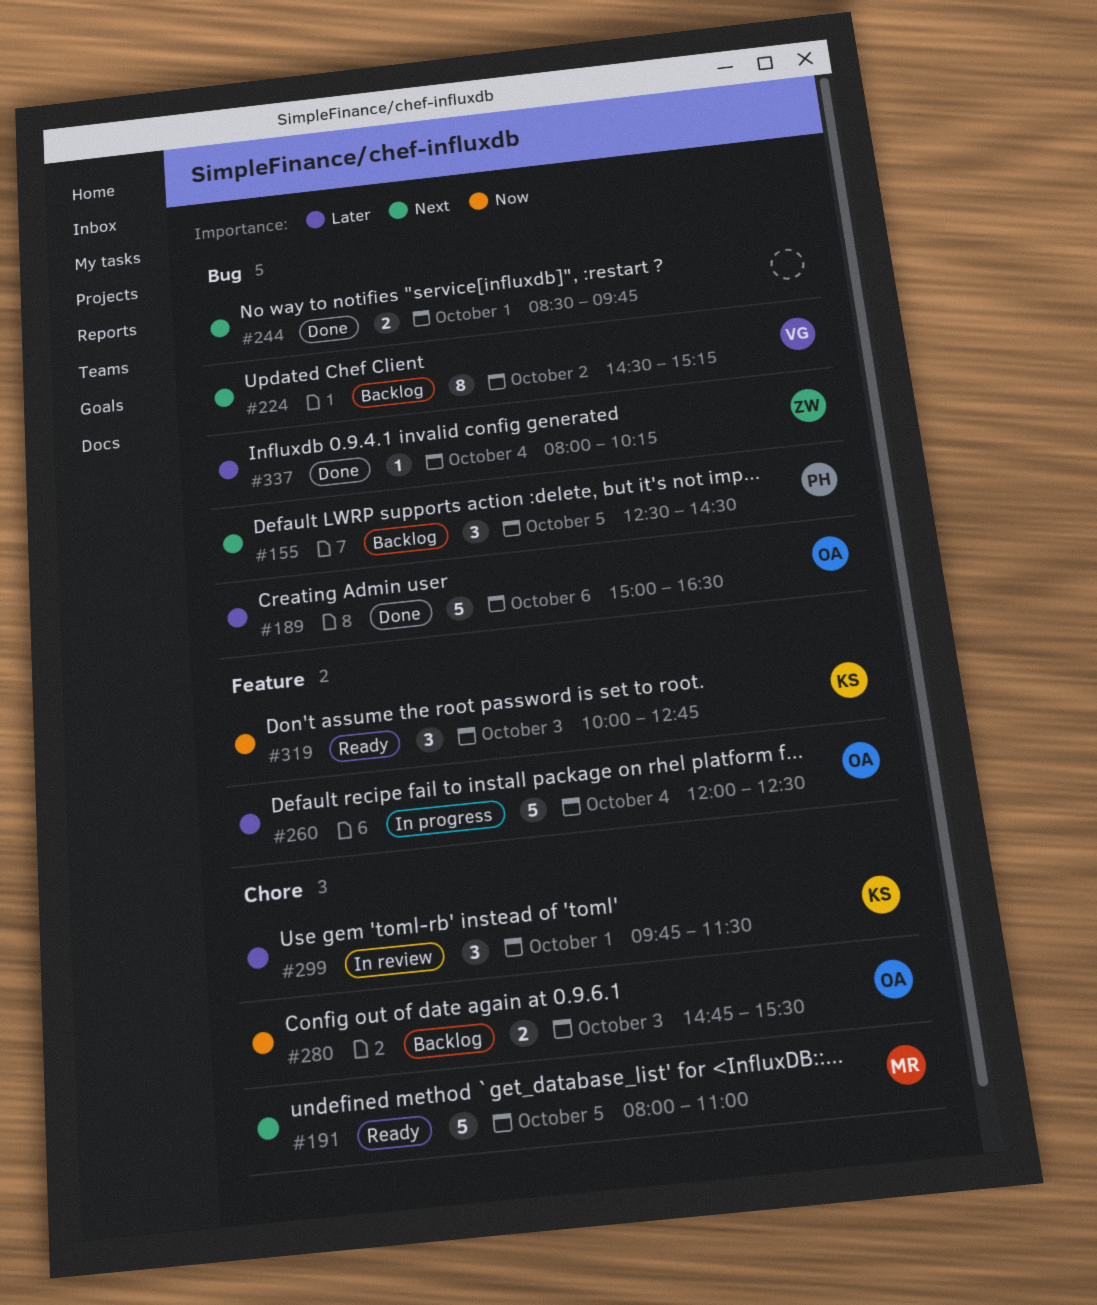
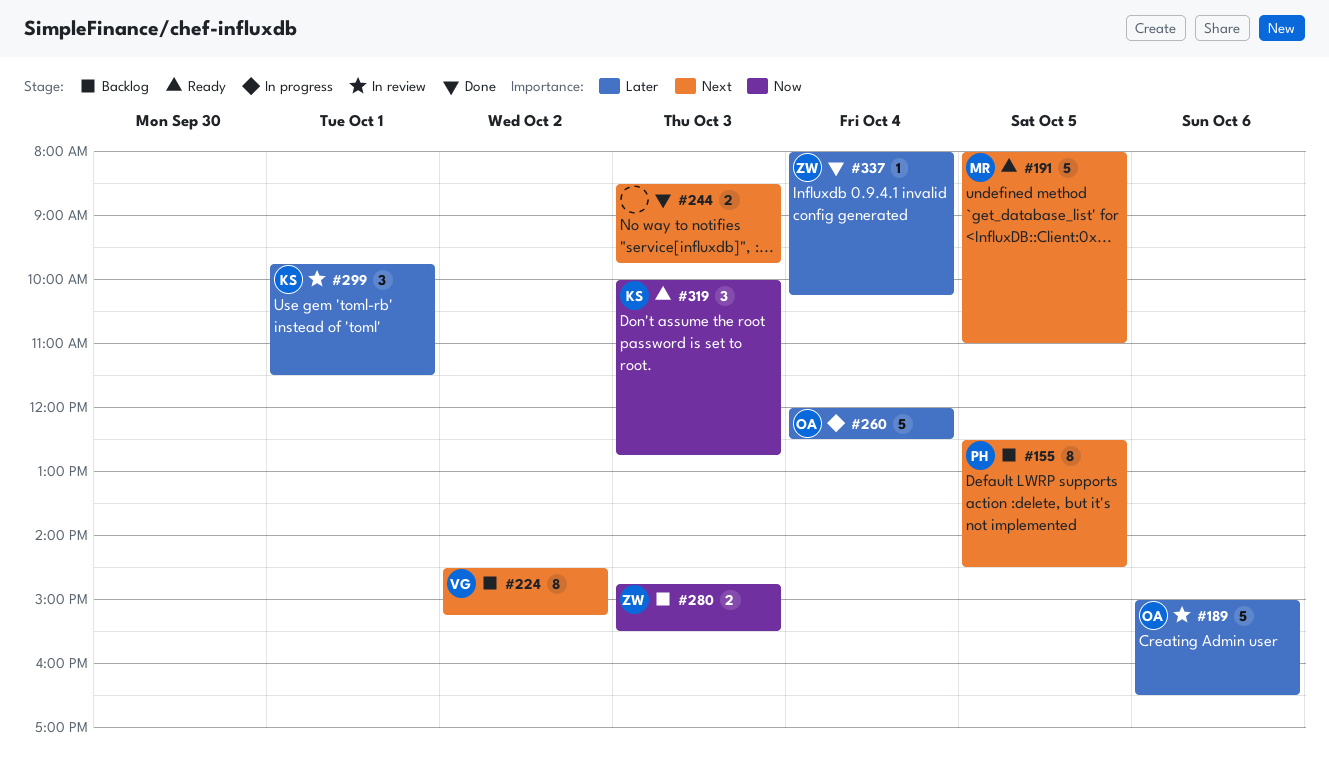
#155, estimate: 3 -> 8
#189, status: Done -> In review
#244, day: Oct 1 -> Oct 3
#280, owner: OA -> ZW

